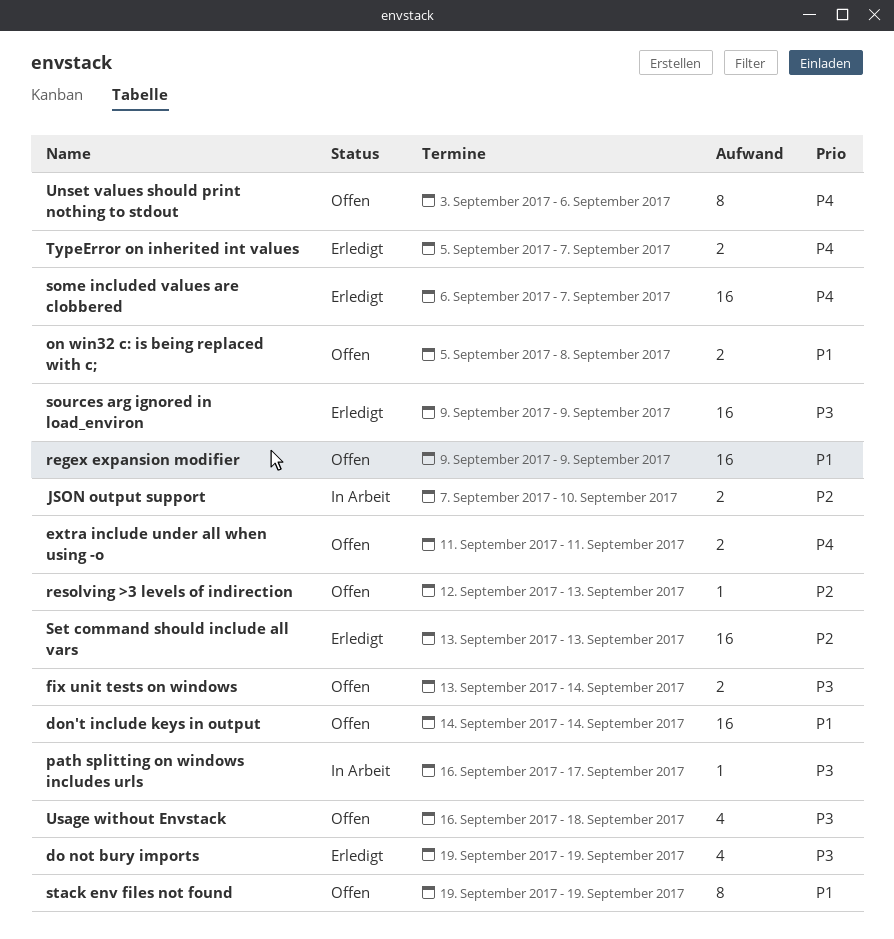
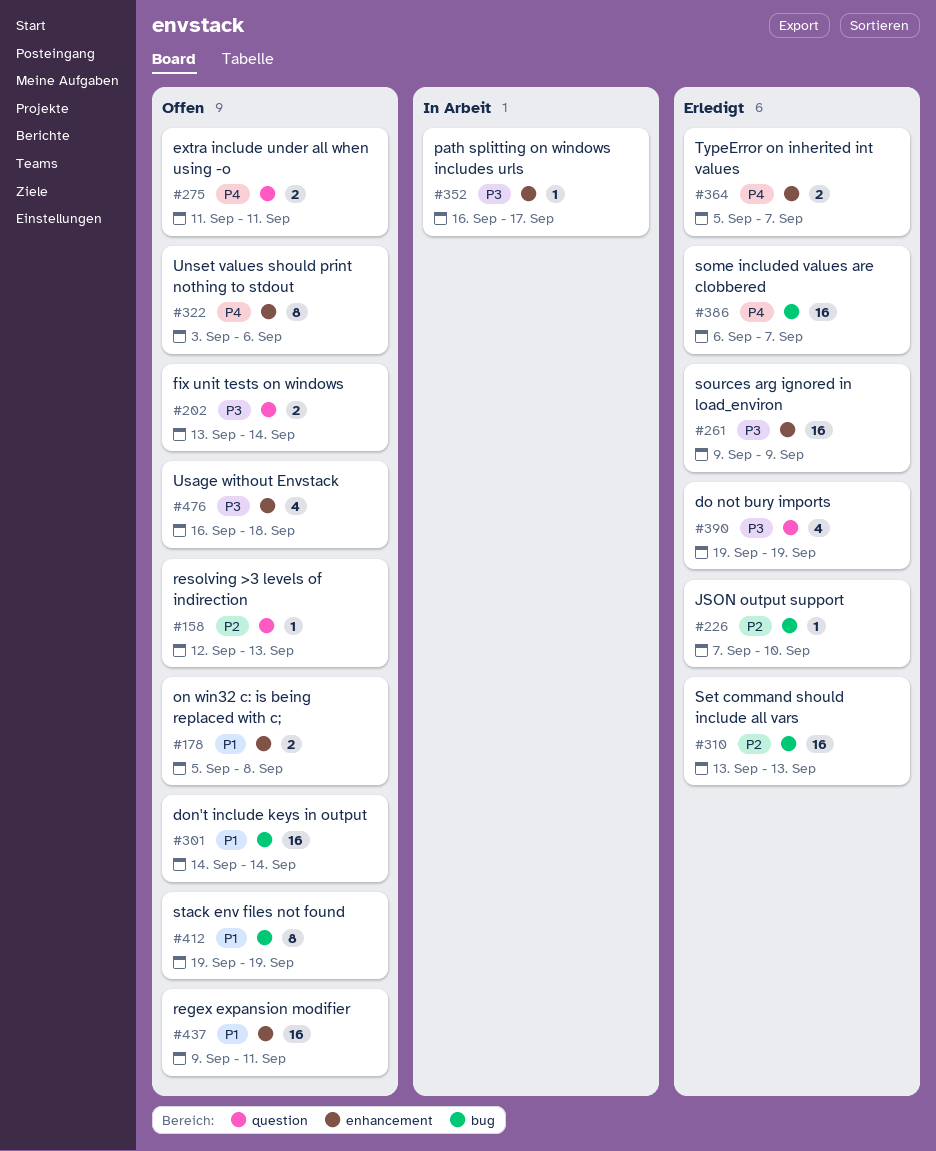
JSON output support, status: In Arbeit -> Erledigt
JSON output support, estimate: 2 -> 1
regex expansion modifier, due: Sep 9 -> Sep 11

